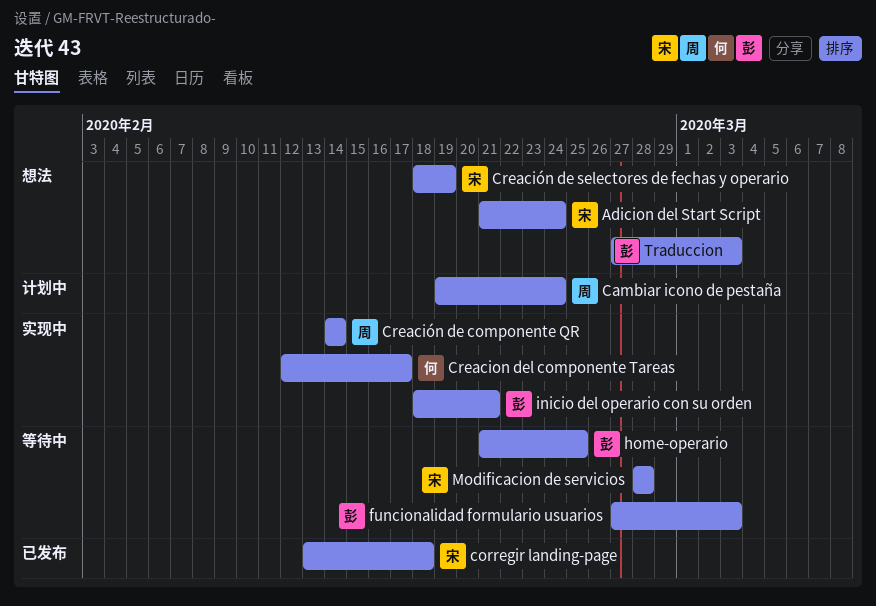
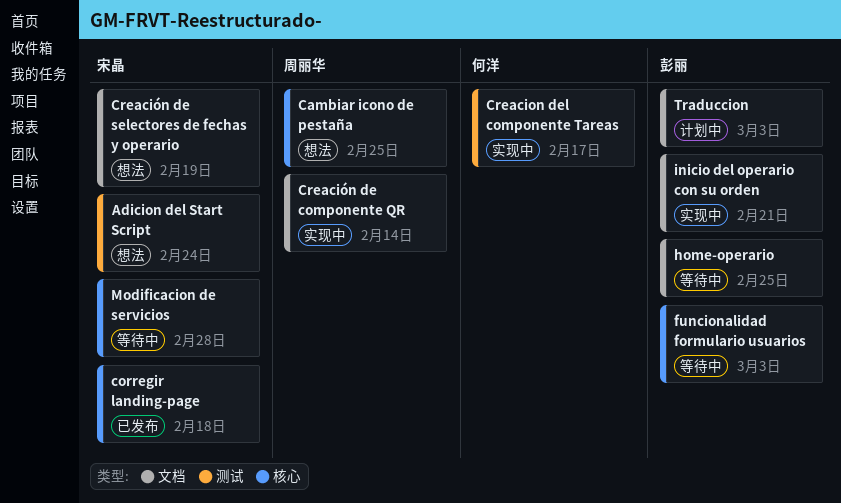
Cambiar icono de pestaña, status: 计划中 -> 想法
Cambiar icono de pestaña, due: Feb 24 -> Feb 25
Traduccion, status: 想法 -> 计划中

